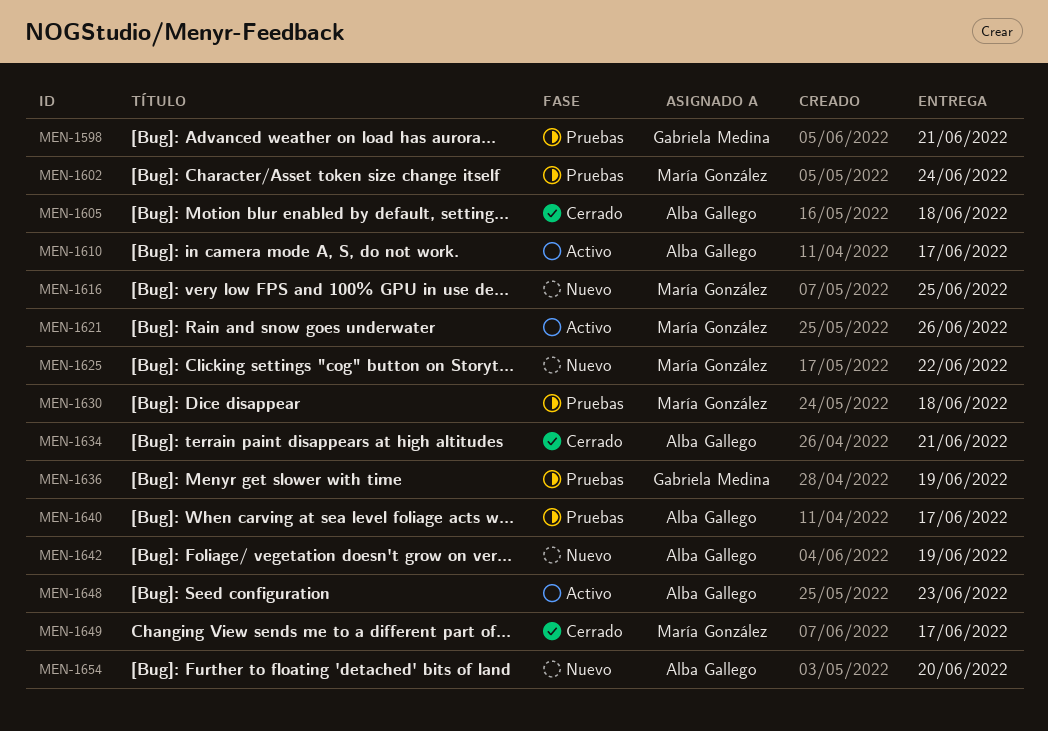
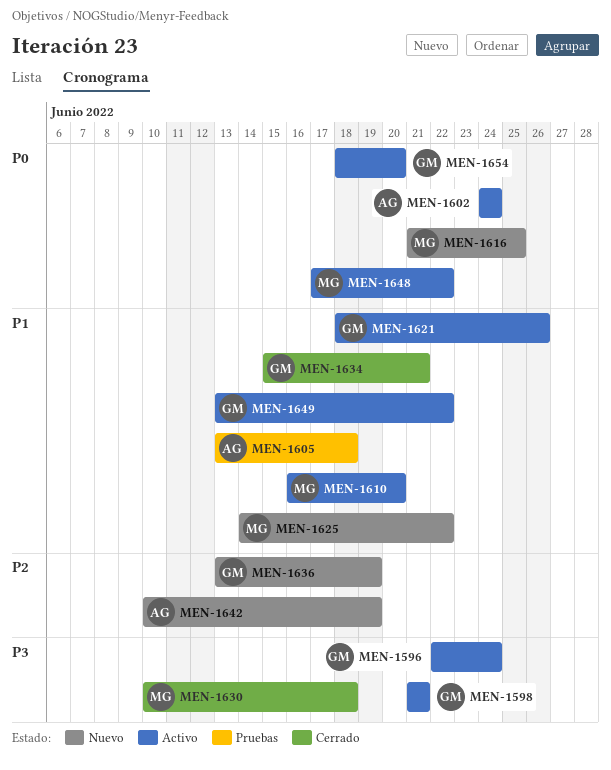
MEN-1596: none -> present
MEN-1598, status: Pruebas -> Activo
MEN-1602, status: Pruebas -> Activo
MEN-1602, owner: María González -> Alba Gallego
MEN-1605, status: Cerrado -> Pruebas
MEN-1610, owner: Alba Gallego -> María González
MEN-1610, due: Jun 17 -> Jun 20
MEN-1621, owner: María González -> Gabriela Medina
MEN-1630, status: Pruebas -> Cerrado
MEN-1634, owner: Alba Gallego -> Gabriela Medina
MEN-1636, status: Pruebas -> Nuevo
MEN-1640: present -> none
MEN-1648, owner: Alba Gallego -> María González
MEN-1648, due: Jun 23 -> Jun 22
MEN-1649, status: Cerrado -> Activo
MEN-1649, owner: María González -> Gabriela Medina
MEN-1649, due: Jun 17 -> Jun 22
MEN-1654, status: Nuevo -> Activo
MEN-1654, owner: Alba Gallego -> Gabriela Medina

